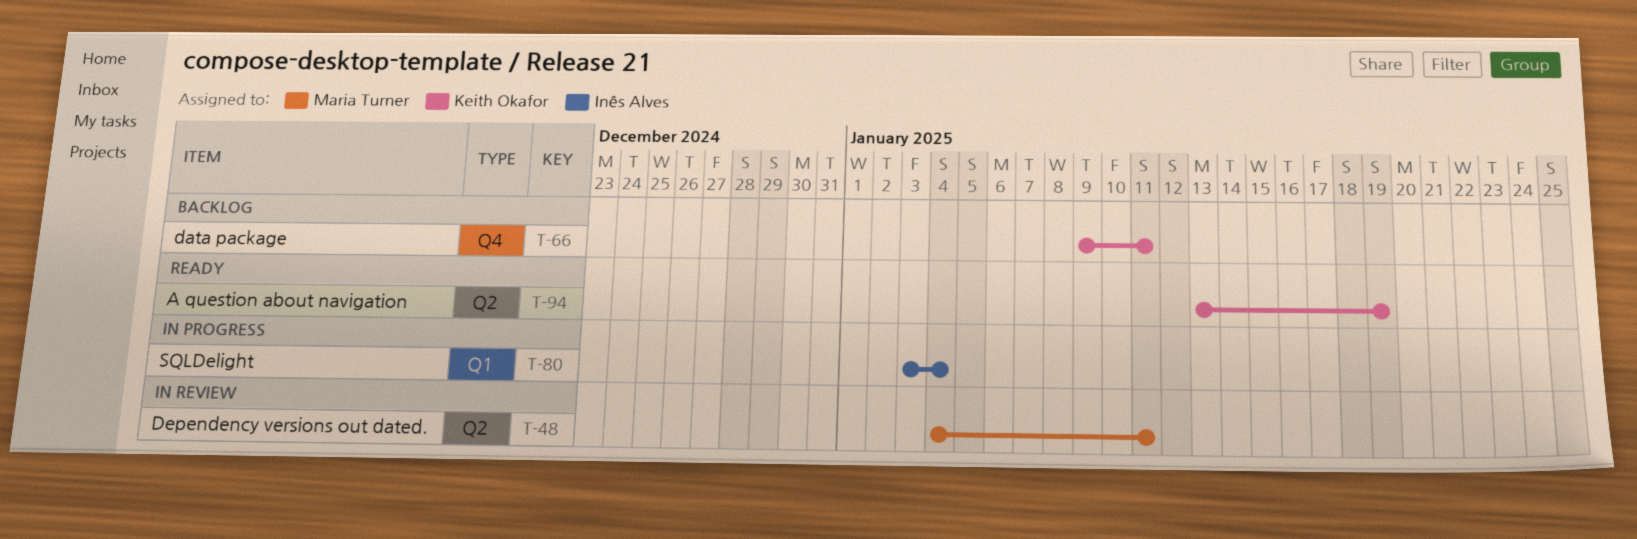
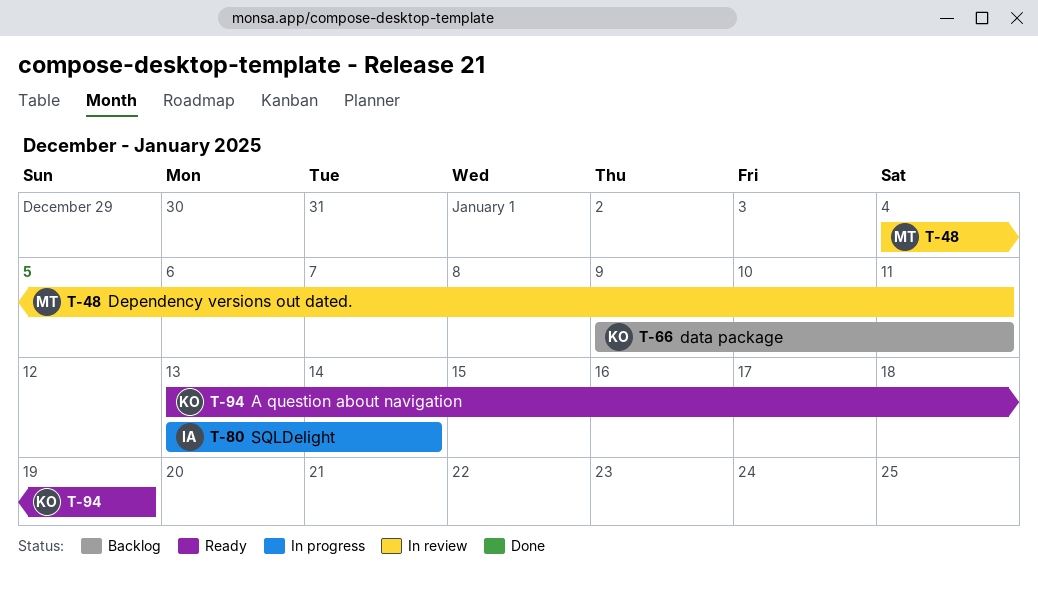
T-80, start: Jan 3 -> Jan 13
T-80, due: Jan 4 -> Jan 14

